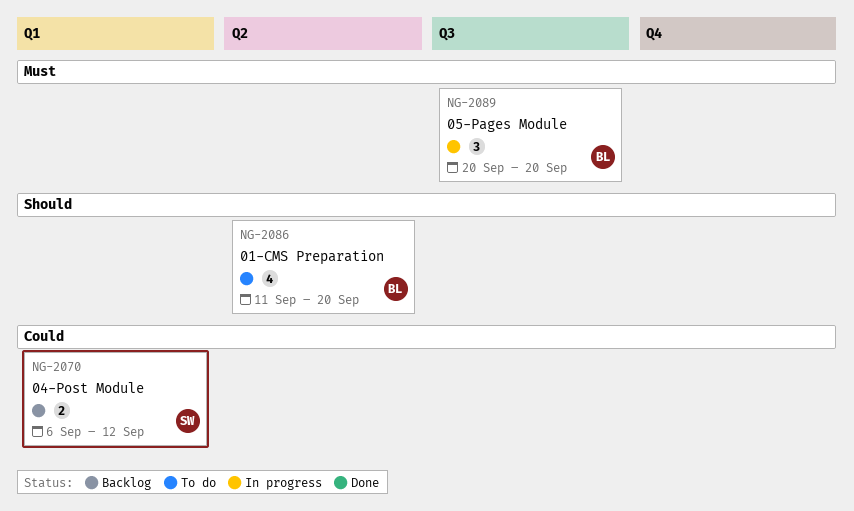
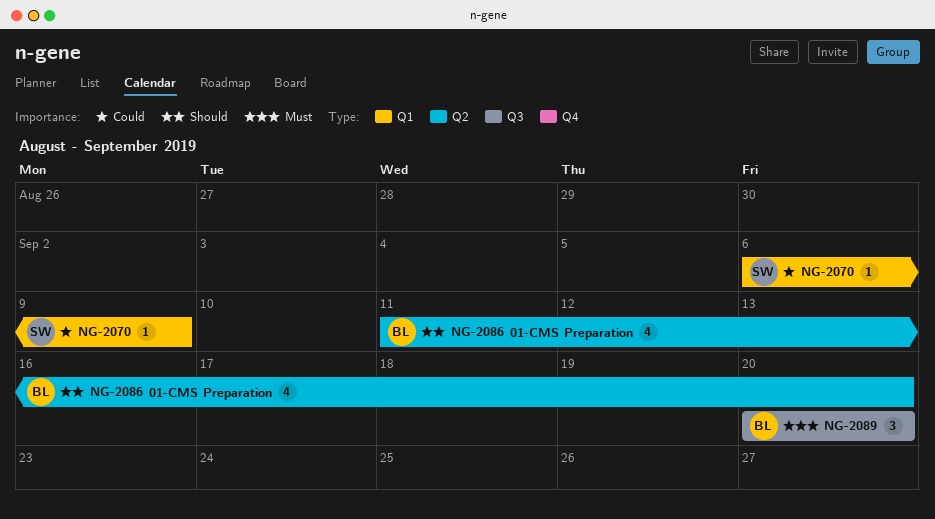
NG-2070, estimate: 2 -> 1
NG-2070, due: Sep 12 -> Sep 9

